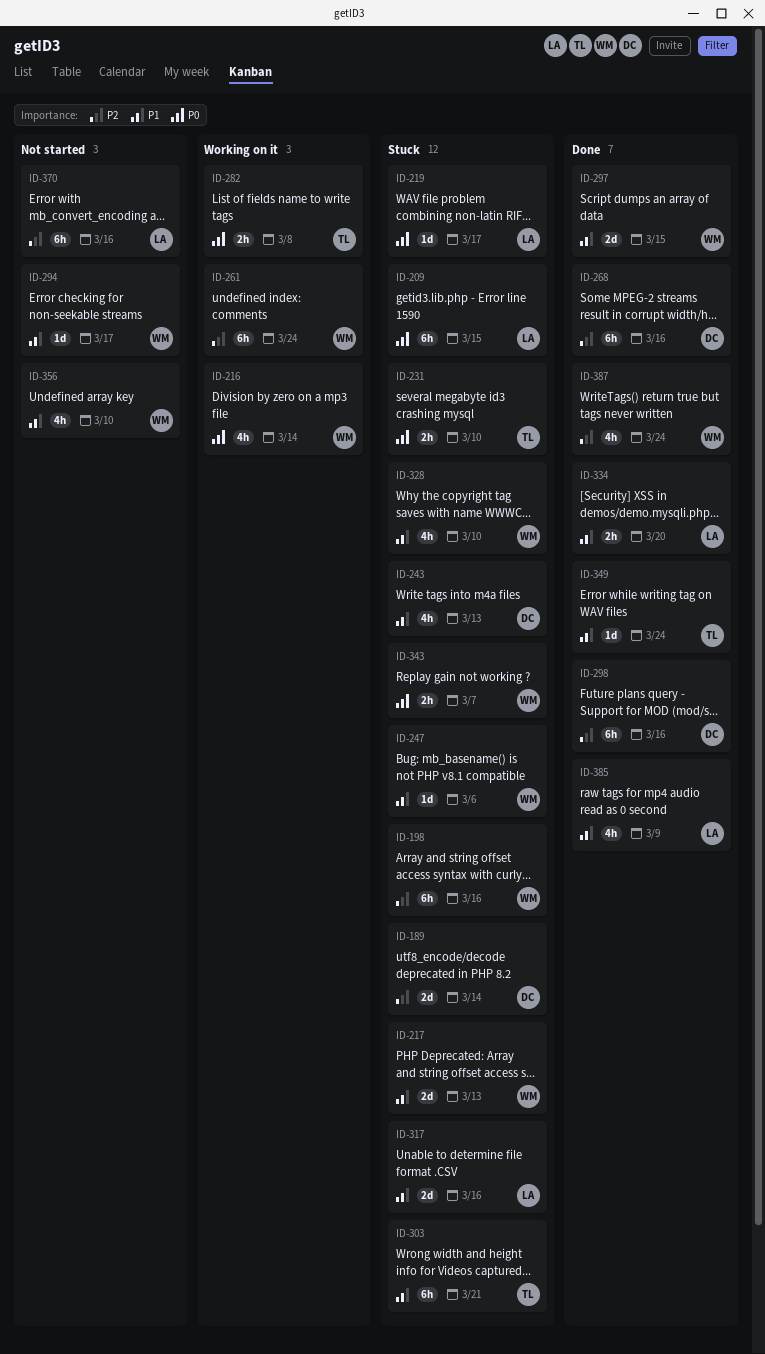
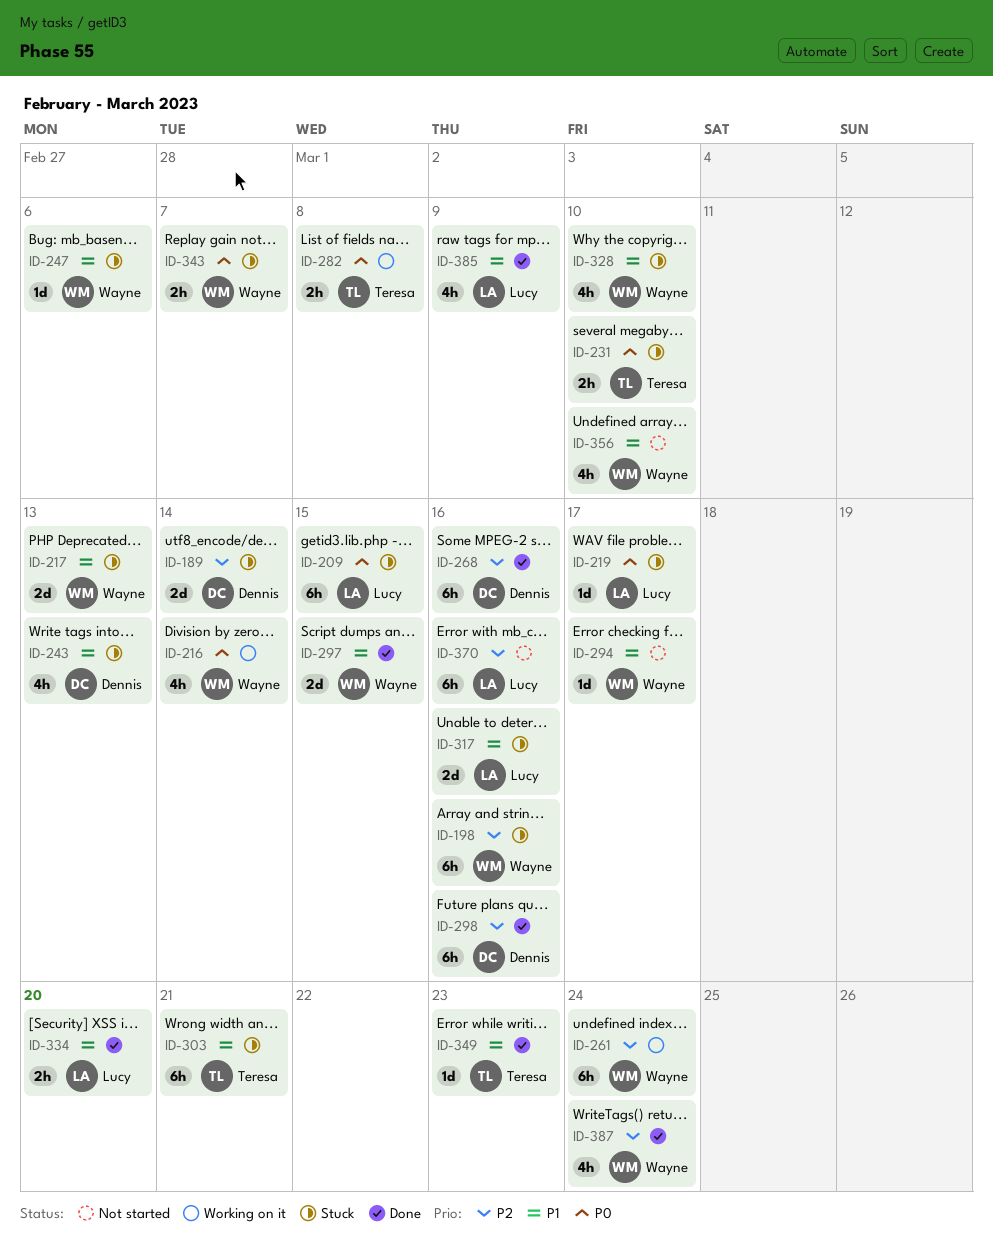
ID-349, due: Mar 24 -> Mar 23

